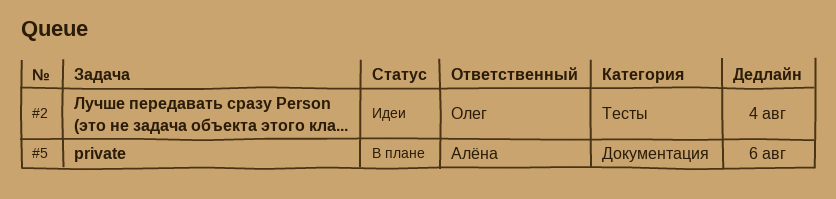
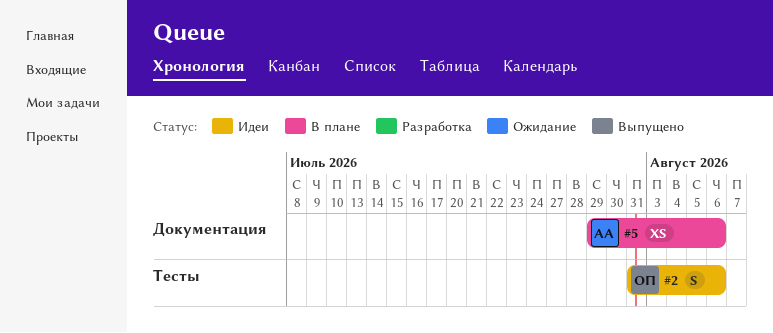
#2, due: Aug 4 -> Aug 6

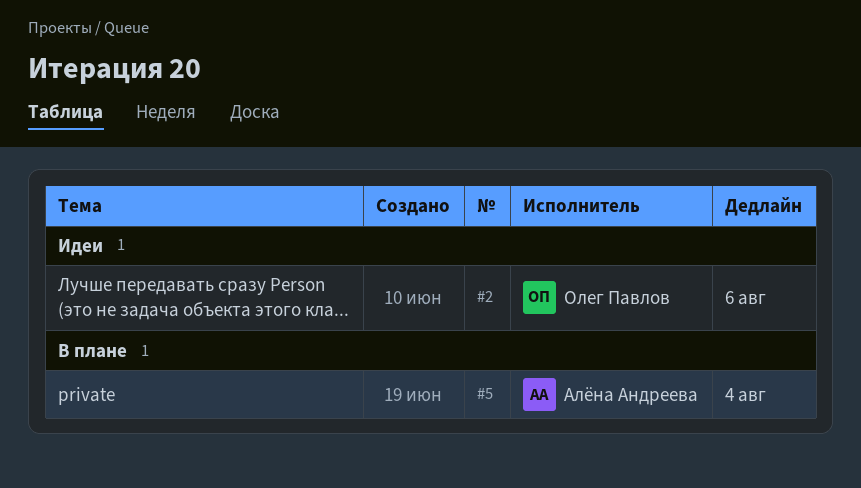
#5, due: Aug 6 -> Aug 4

